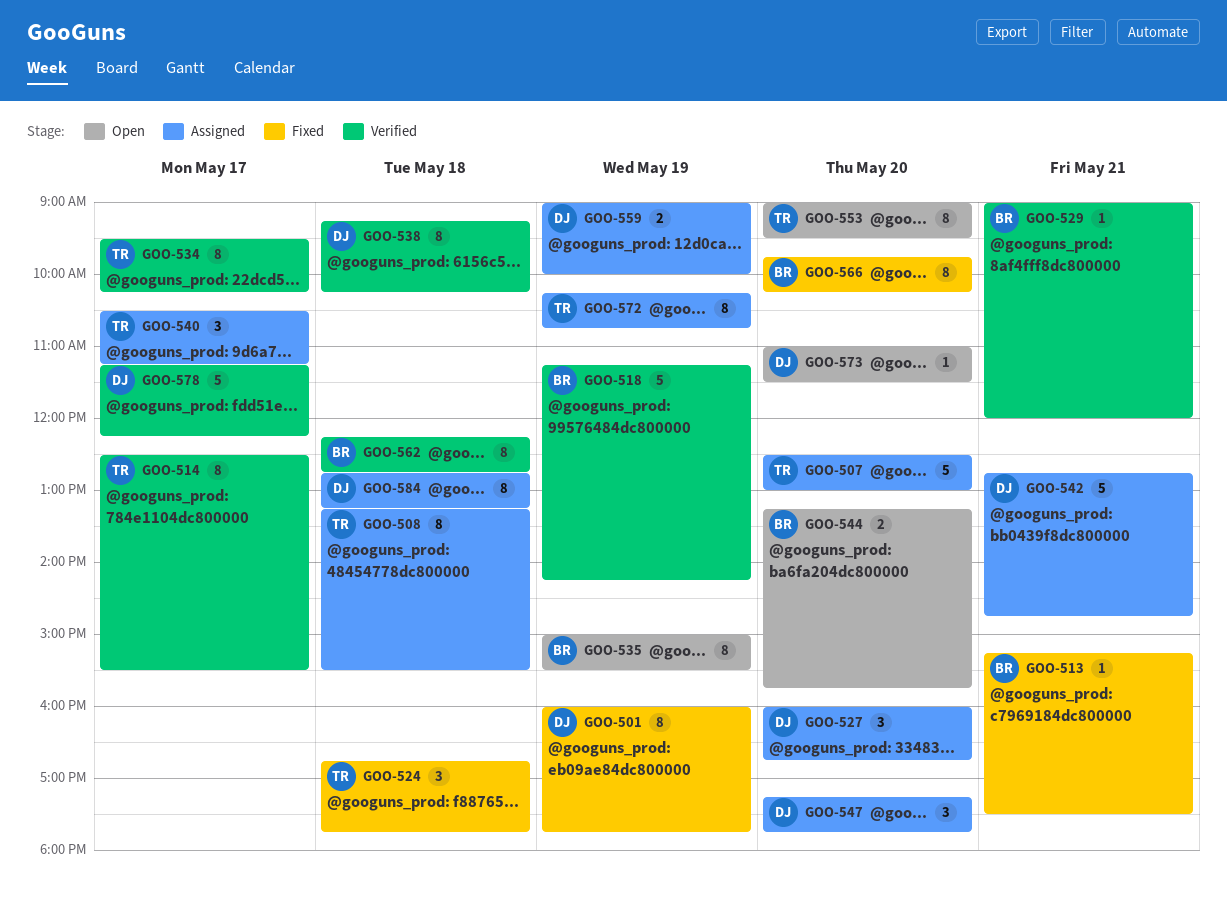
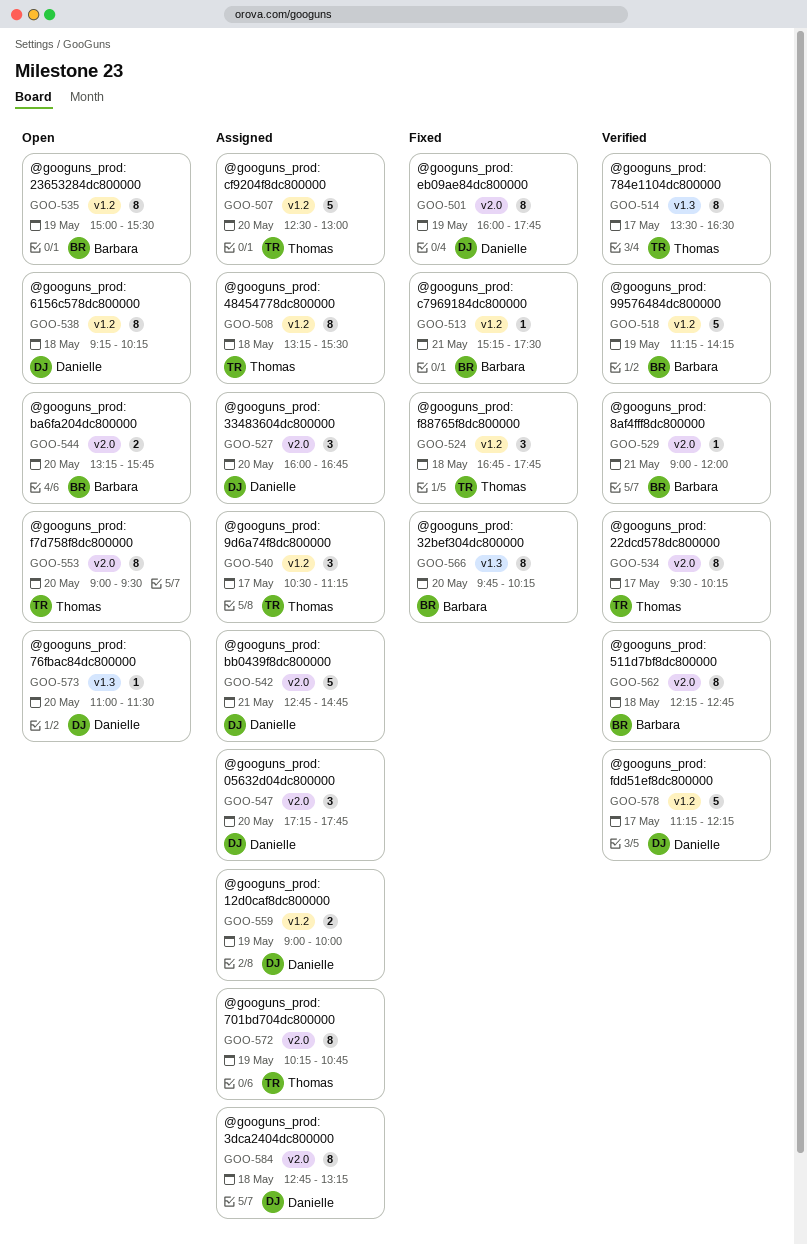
GOO-514, begins: 12:30 -> 13:30
GOO-514, ends: 15:30 -> 16:30
GOO-538, status: Verified -> Open

